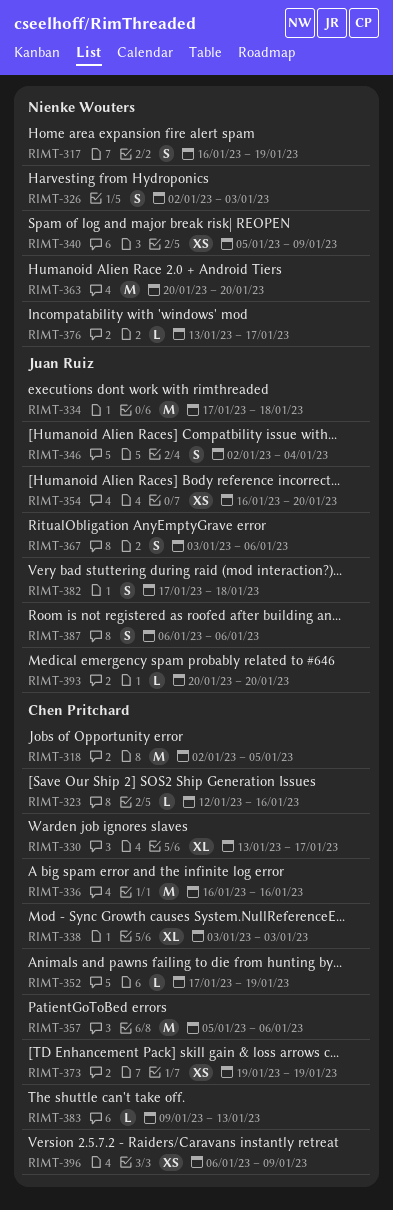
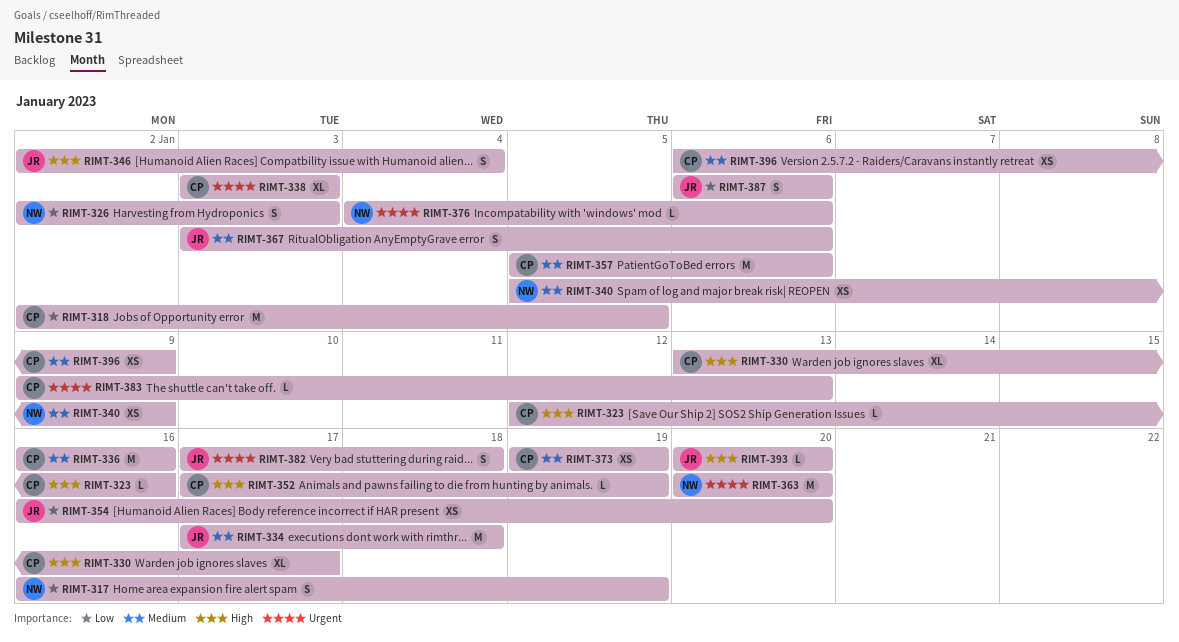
RIMT-376, start: Jan 13 -> Jan 4
RIMT-376, due: Jan 17 -> Jan 6

